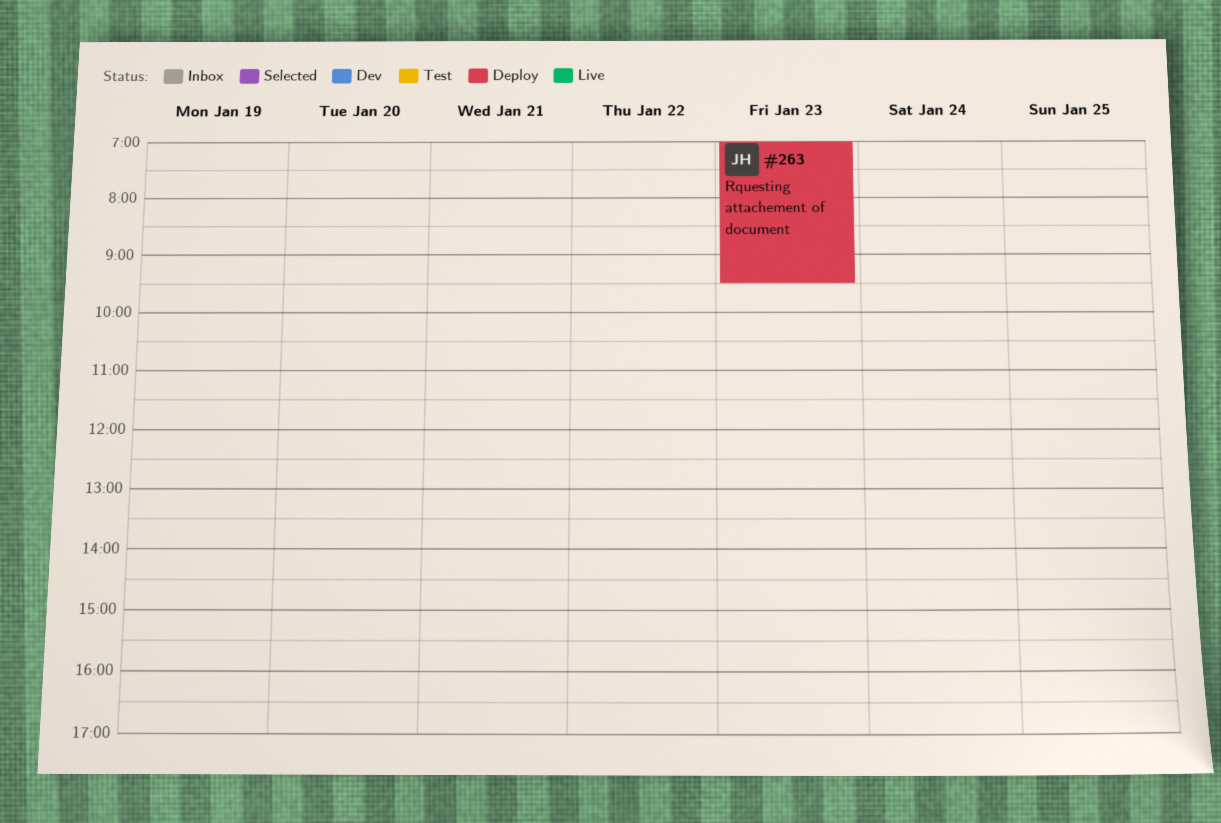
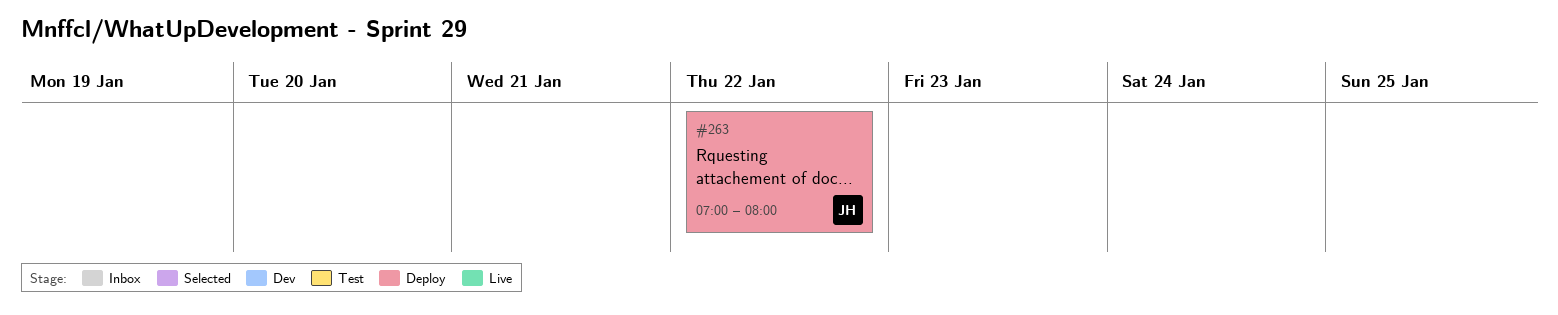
#263, day: Jan 23 -> Jan 22
#263, ends: 09:30 -> 08:00

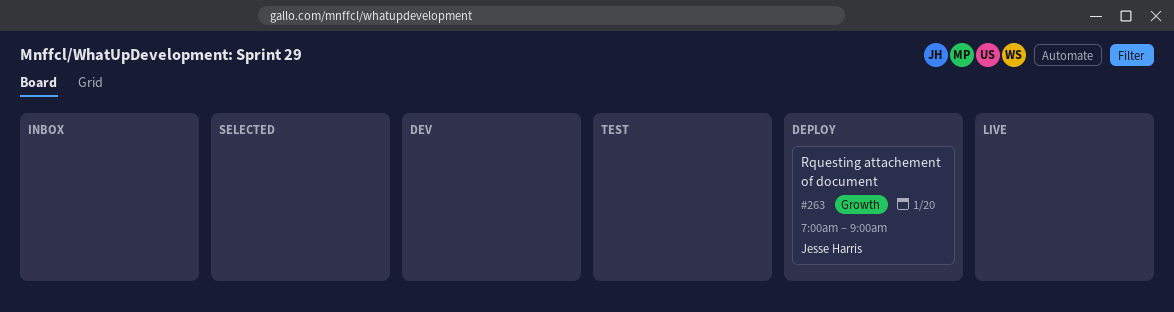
#263, day: Jan 22 -> Jan 20
#263, ends: 08:00 -> 09:00

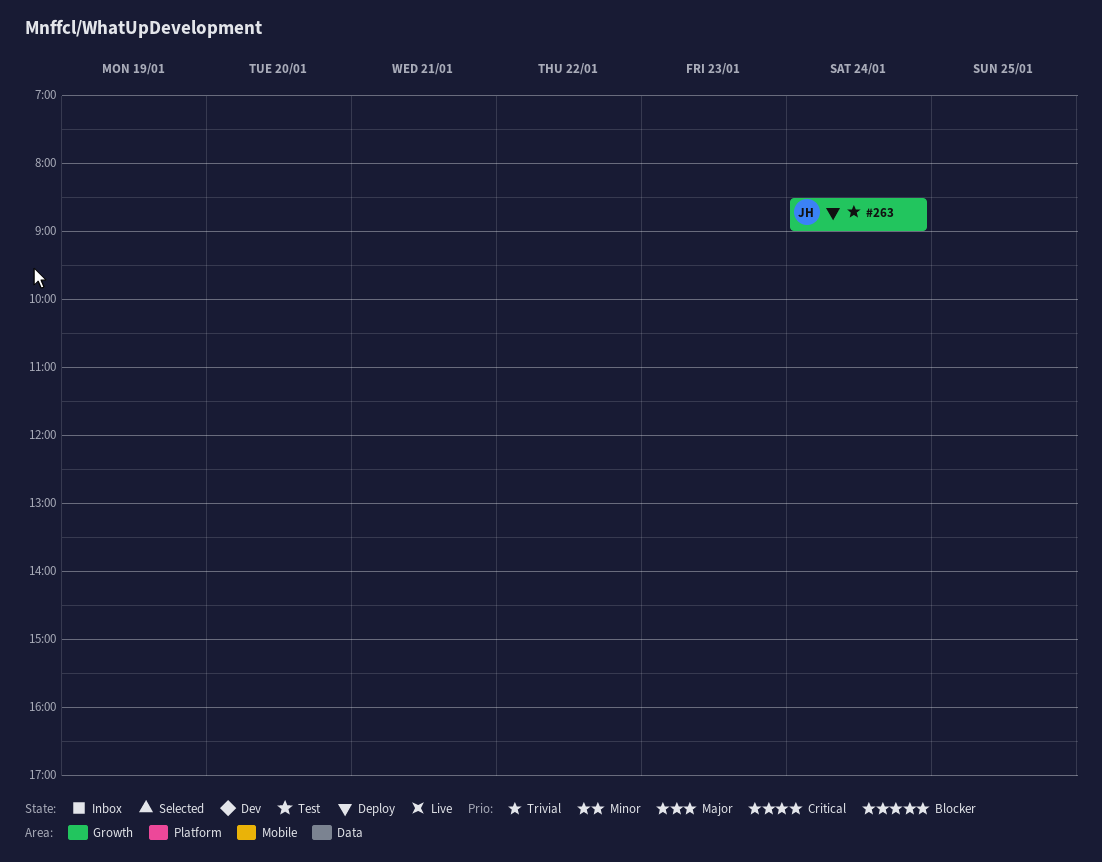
#263, day: Jan 20 -> Jan 24
#263, begins: 07:00 -> 08:30

